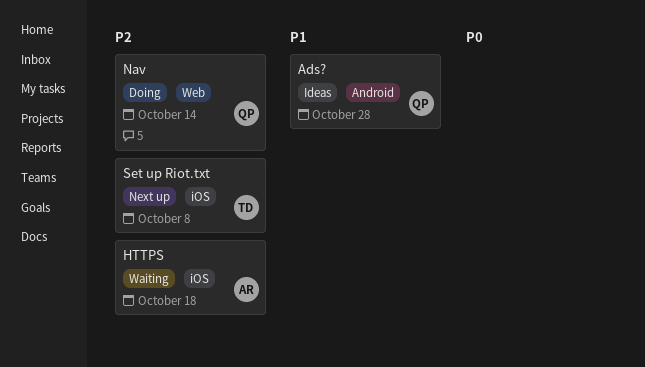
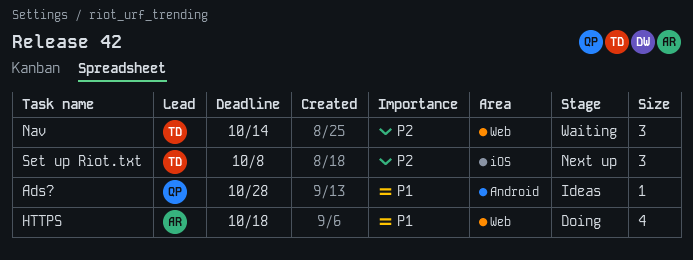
HTTPS, status: Waiting -> Doing
HTTPS, priority: P2 -> P1
HTTPS, label: iOS -> Web
Nav, status: Doing -> Waiting
Nav, owner: QP -> TD

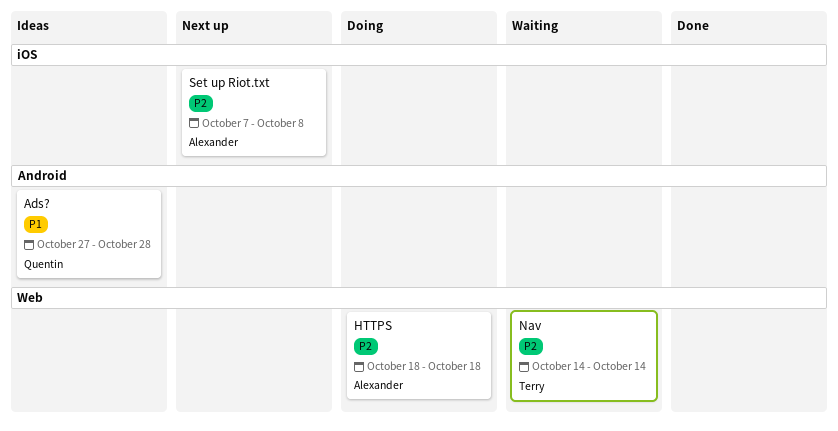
HTTPS, priority: P1 -> P2
Set up Riot.txt, owner: Terry -> Alexander

